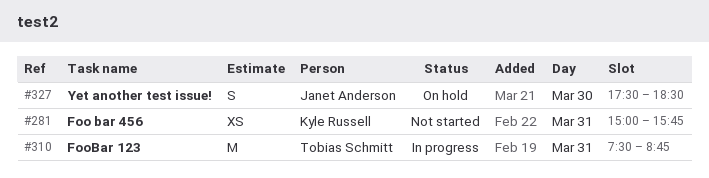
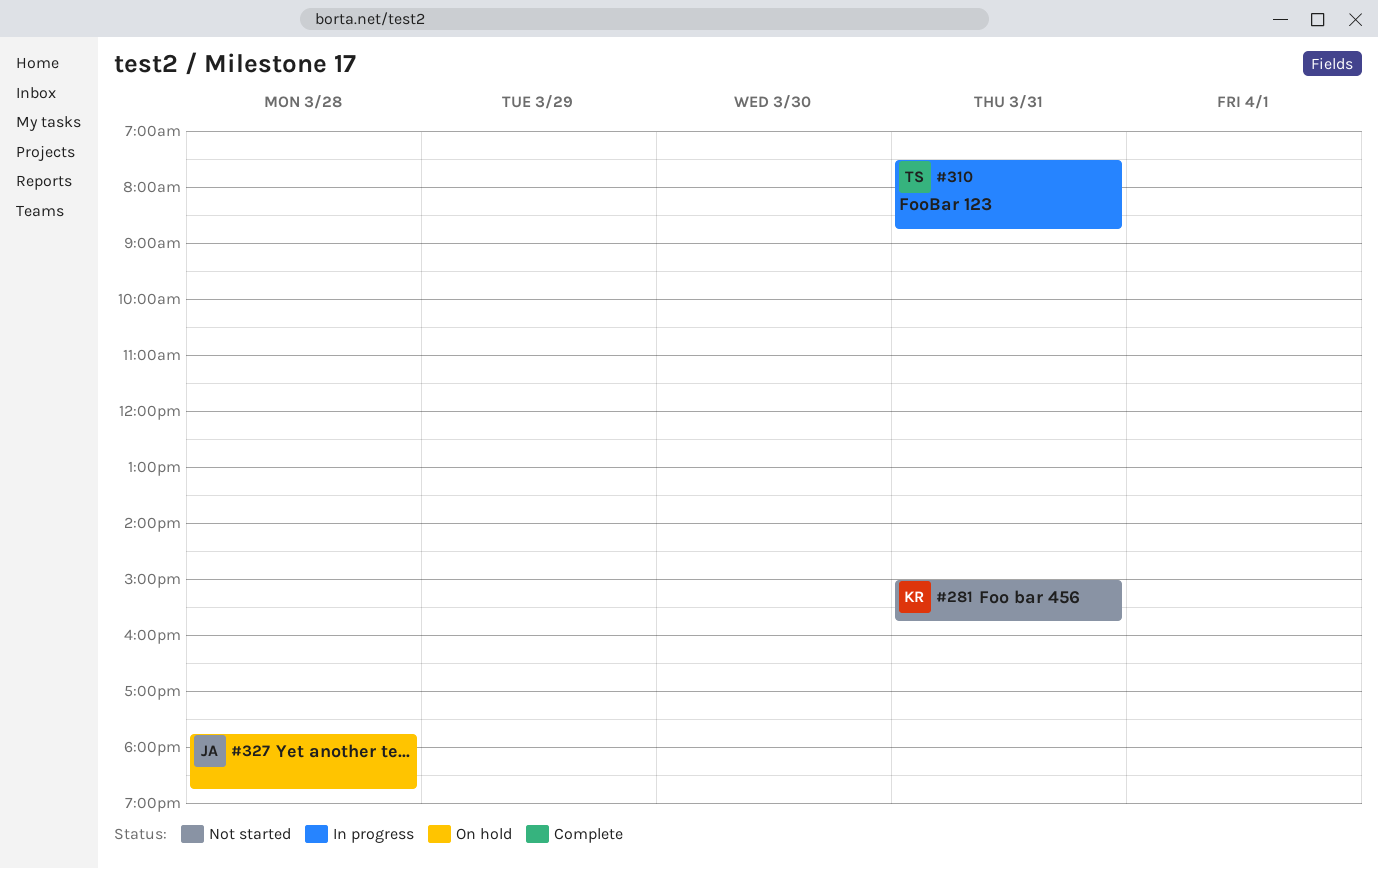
#327, day: Mar 30 -> Mar 28
#327, begins: 17:30 -> 17:45
#327, ends: 18:30 -> 18:45

